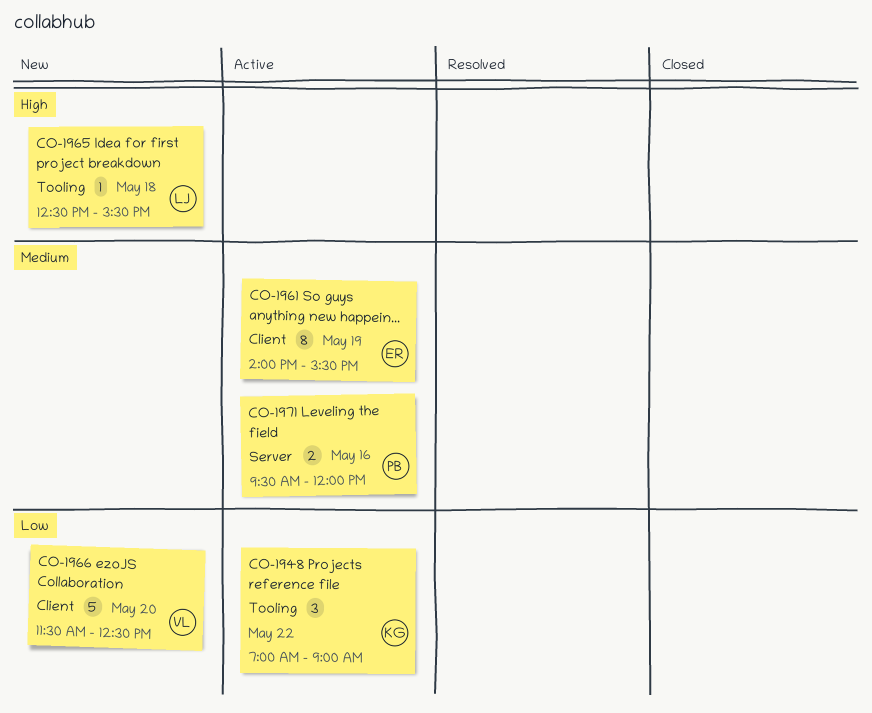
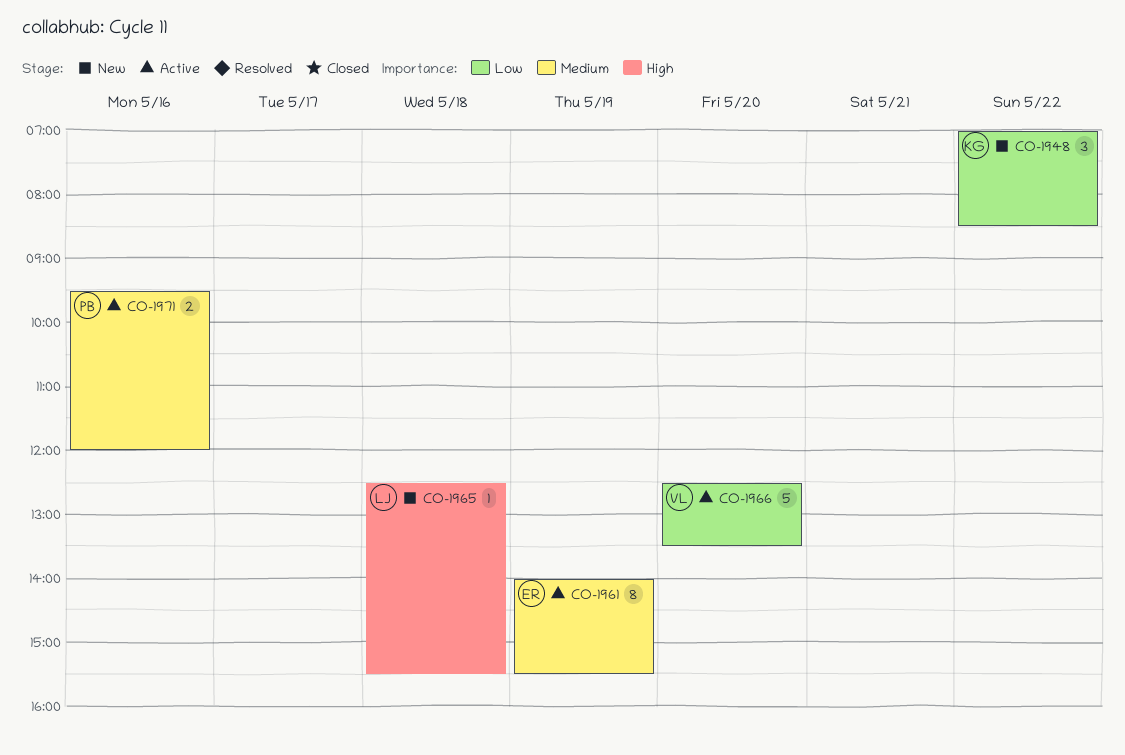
CO-1948, status: Active -> New
CO-1948, ends: 09:00 -> 08:30
CO-1966, status: New -> Active
CO-1966, begins: 11:30 -> 12:30
CO-1966, ends: 12:30 -> 13:30

